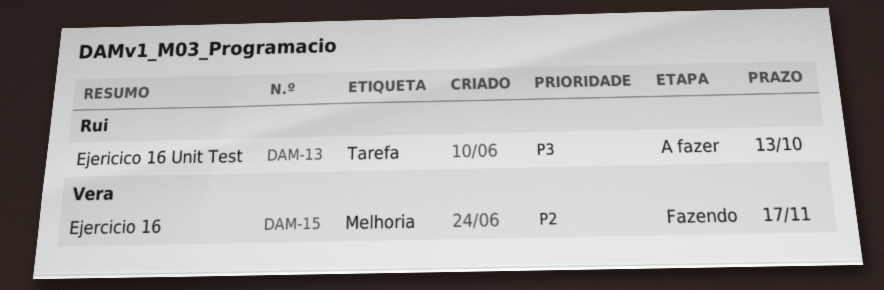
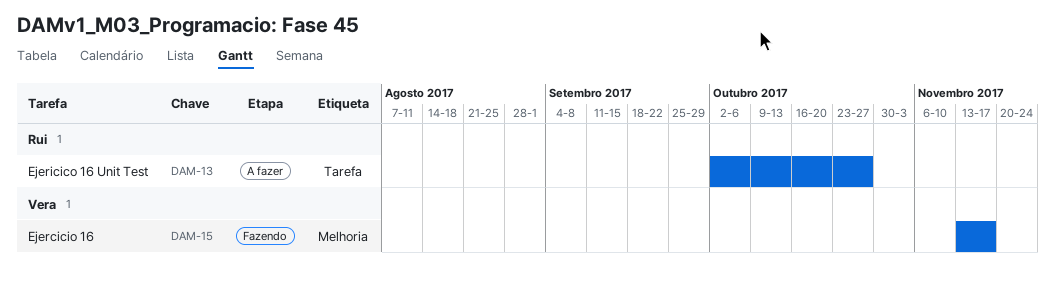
DAM-13, due: Oct 13 -> Oct 27

